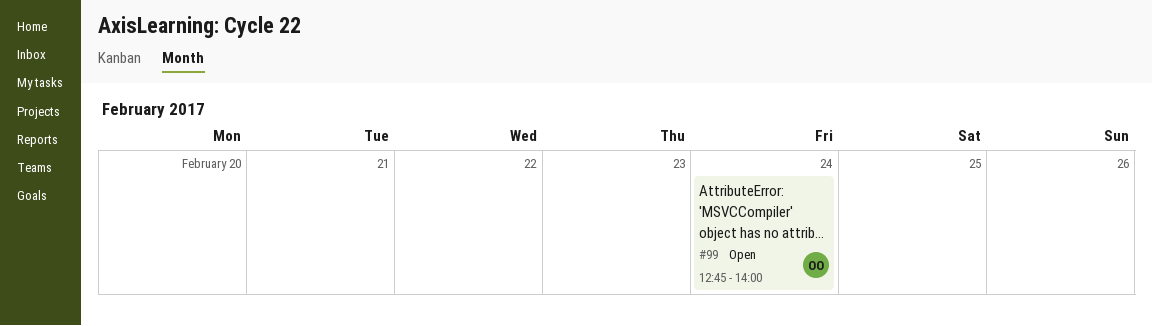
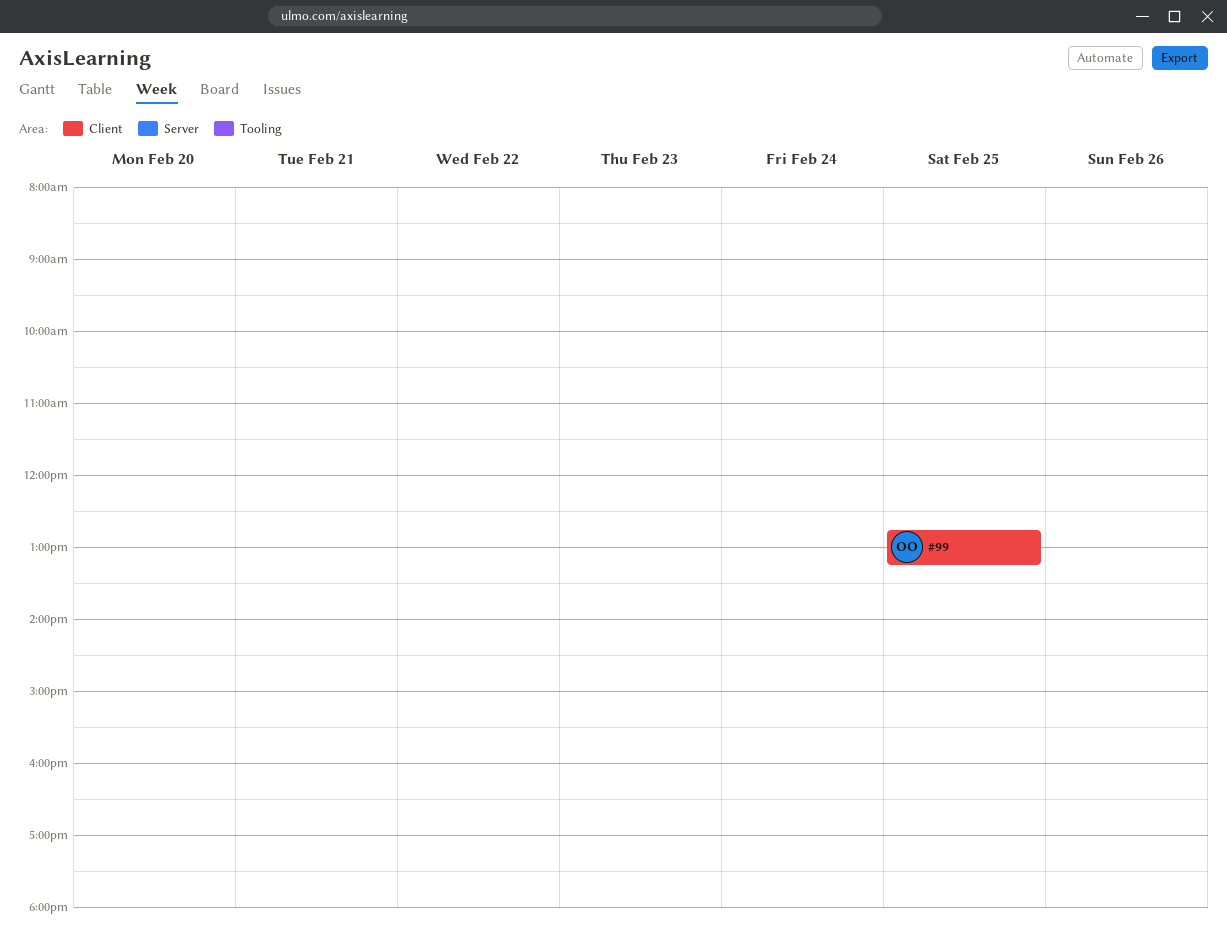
#99, day: Feb 24 -> Feb 25
#99, ends: 14:00 -> 13:15

